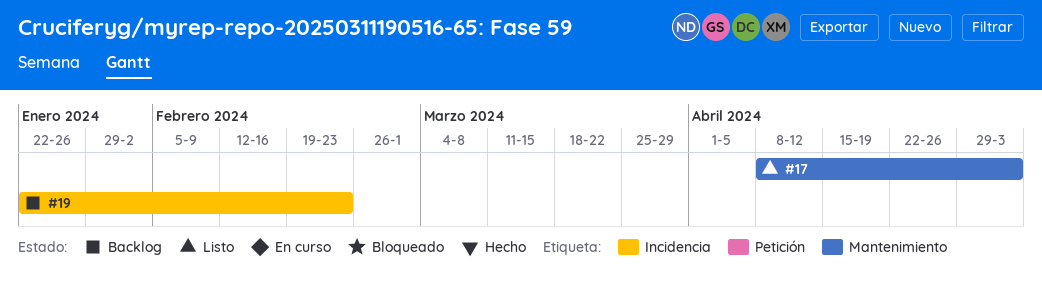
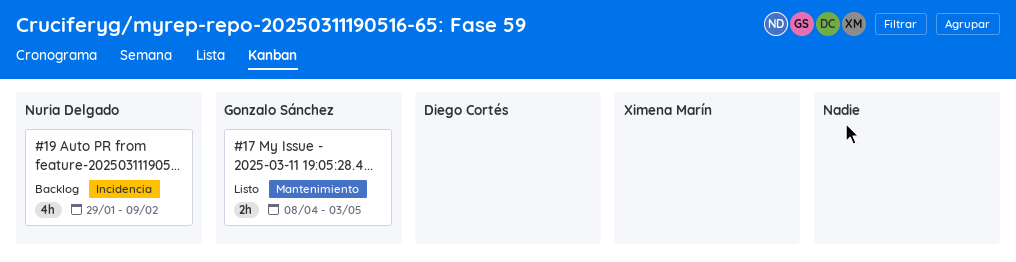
#19, start: Jan 22 -> Jan 29
#19, due: Feb 23 -> Feb 9

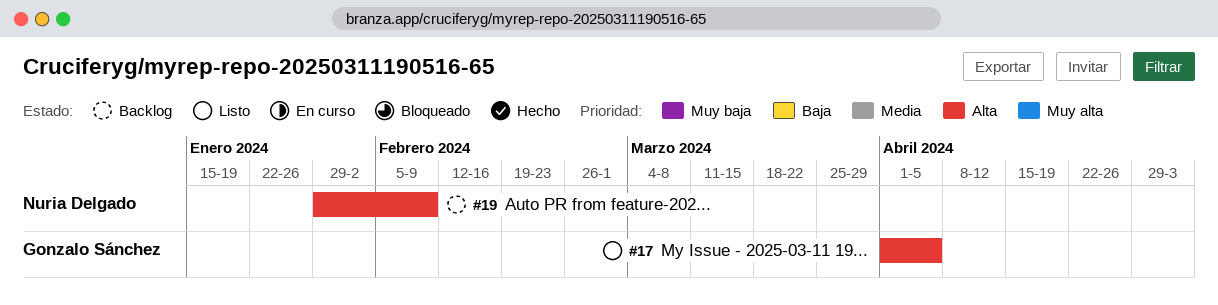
#17, start: Apr 8 -> Apr 1
#17, due: May 3 -> Apr 5

